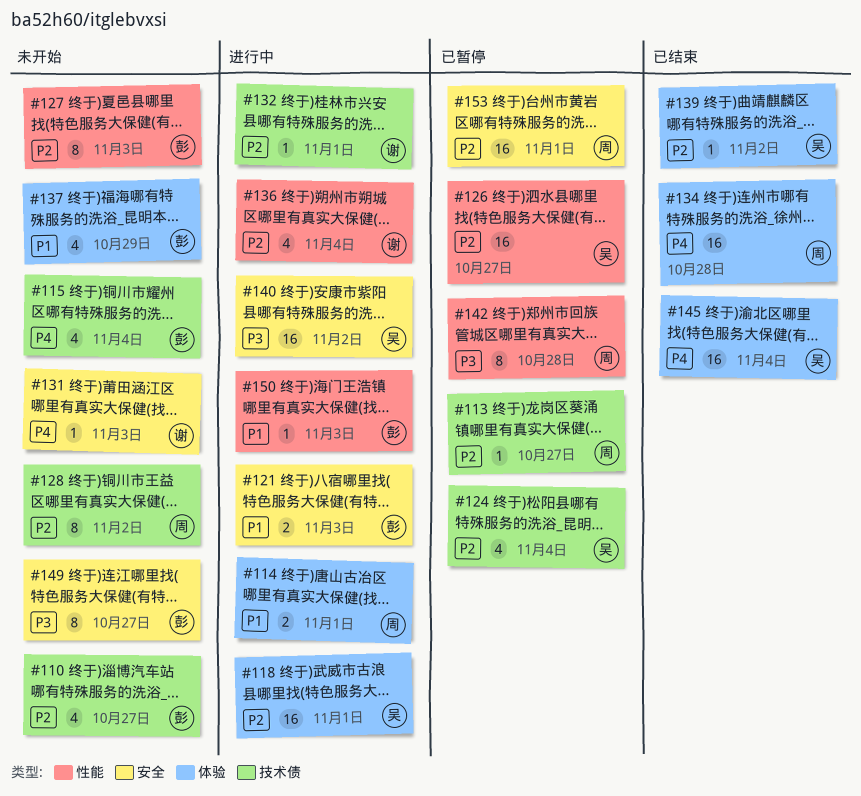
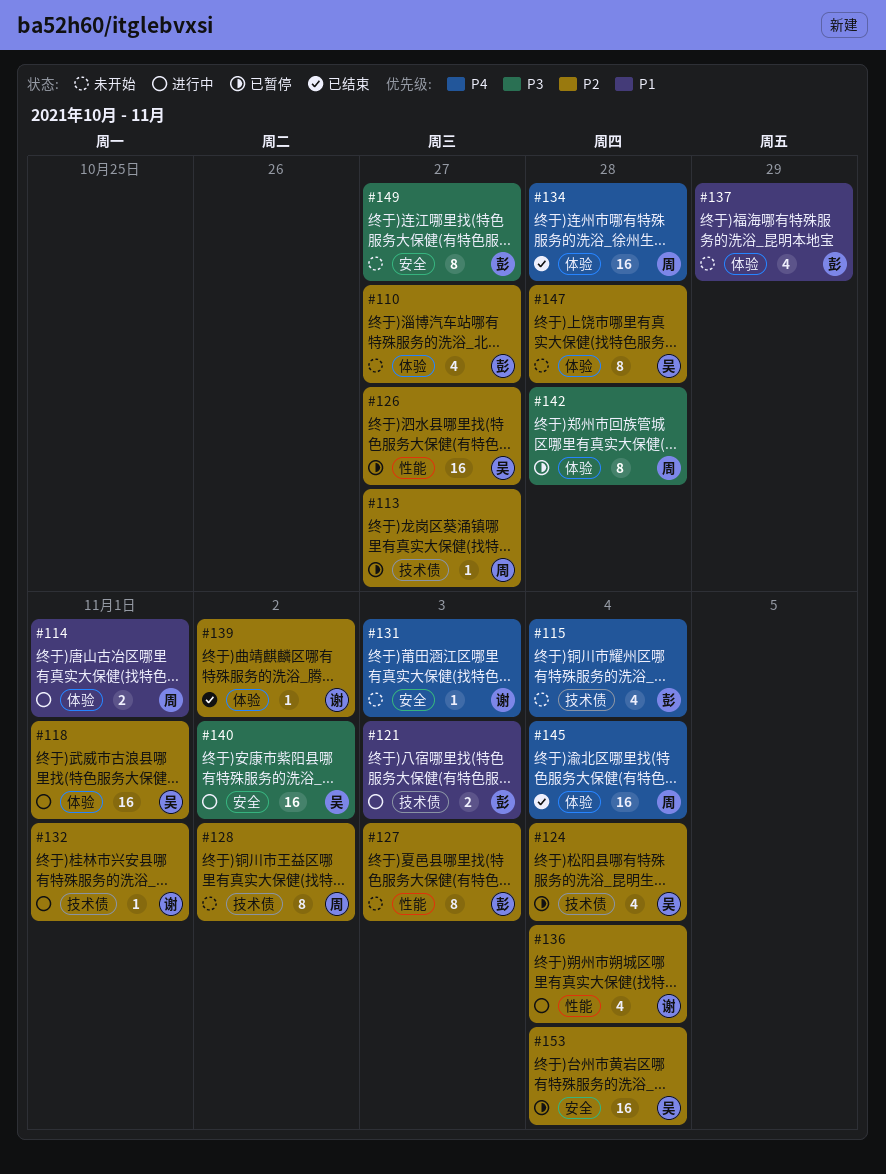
#110, label: 技术债 -> 体验
#121, label: 安全 -> 技术债
#139, owner: 吴 -> 谢
#142, label: 性能 -> 体验
#145, owner: 吴 -> 周
#147: none -> present
#150: present -> none
#153, owner: 周 -> 吴
#153, due: Nov 1 -> Nov 4

